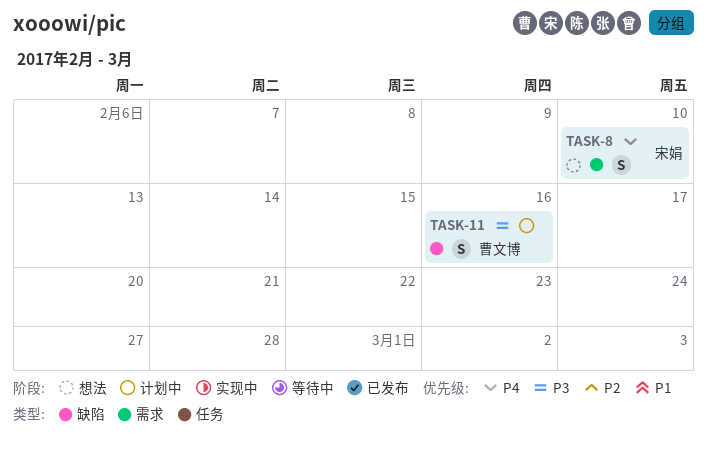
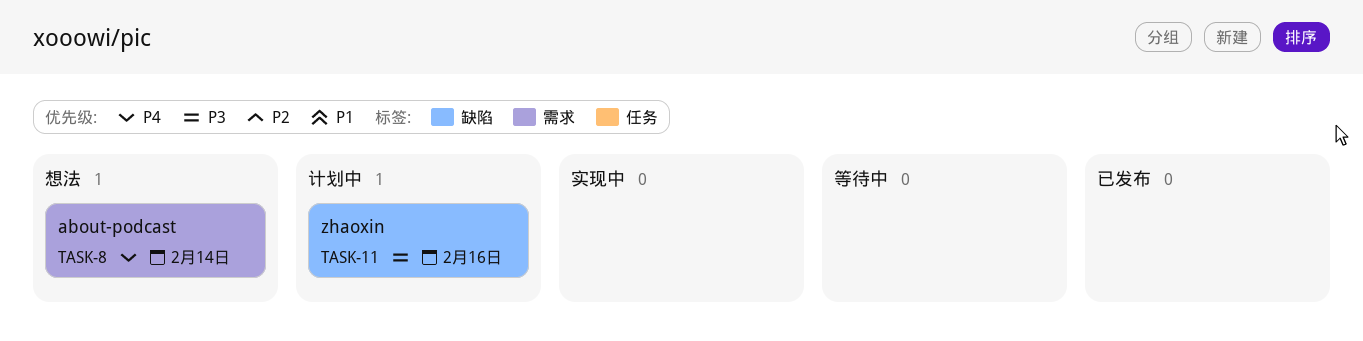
TASK-8, due: Feb 10 -> Feb 14

